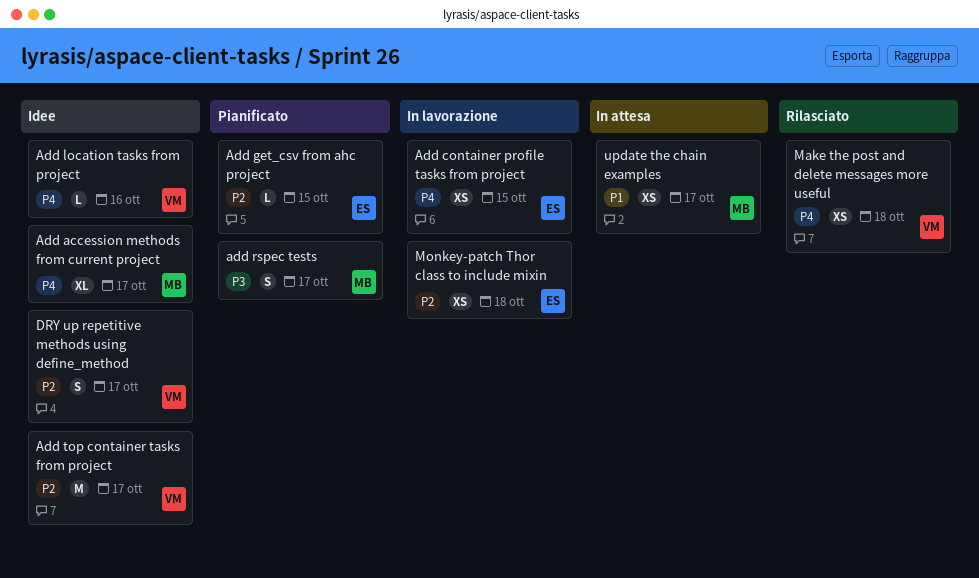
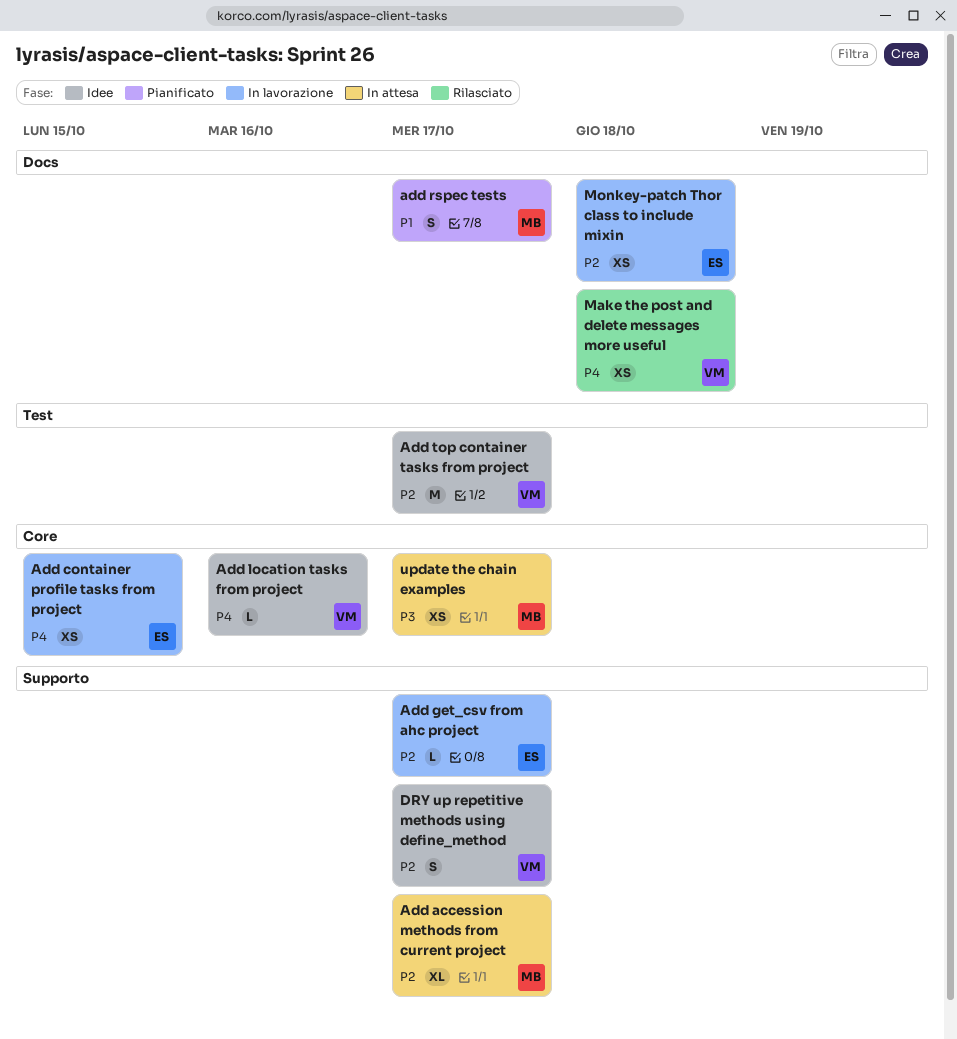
Add accession methods from current project, status: Idee -> In attesa
Add accession methods from current project, priority: P4 -> P2
Add get_csv from ahc project, status: Pianificato -> In lavorazione
Add get_csv from ahc project, due: Oct 15 -> Oct 17
add rspec tests, priority: P3 -> P1
update the chain examples, priority: P1 -> P3

